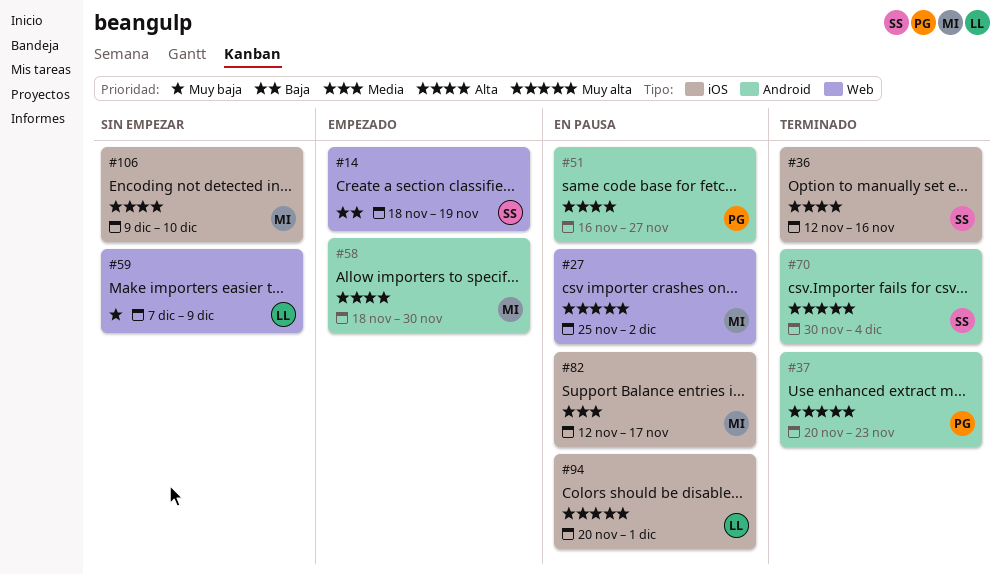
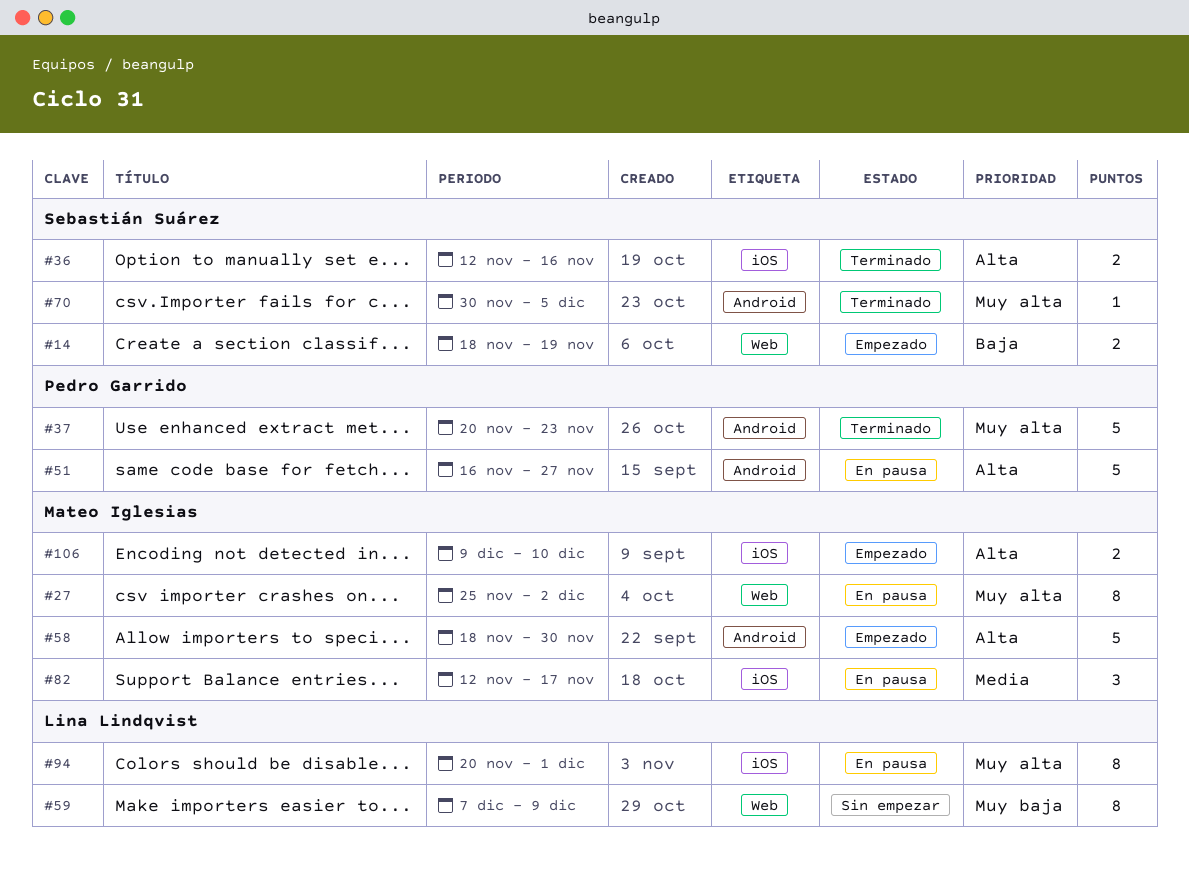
#70, due: Dec 4 -> Dec 5
#106, status: Sin empezar -> Empezado

